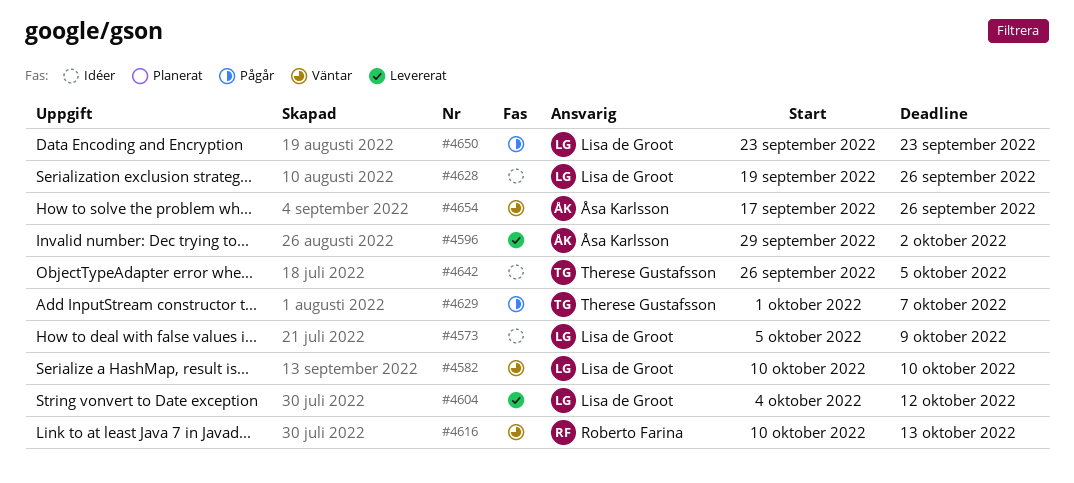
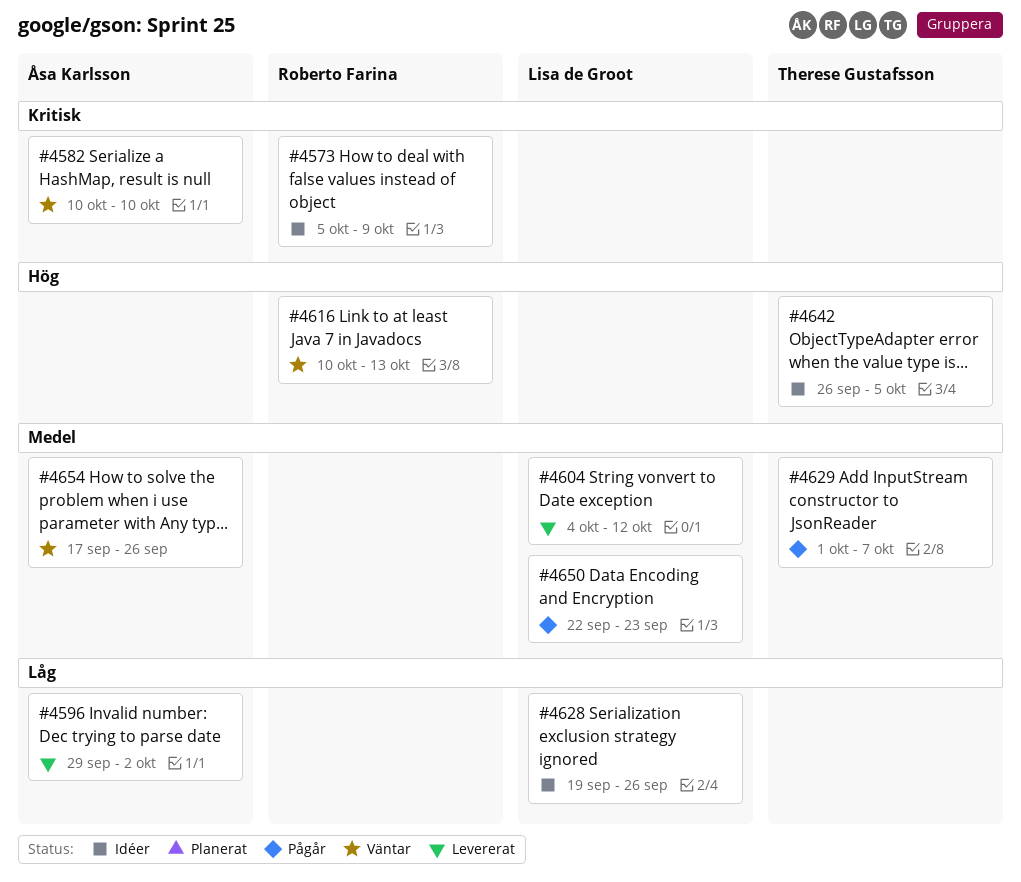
#4573, owner: Lisa de Groot -> Roberto Farina
#4582, owner: Lisa de Groot -> Åsa Karlsson
#4650, start: Sep 23 -> Sep 22

